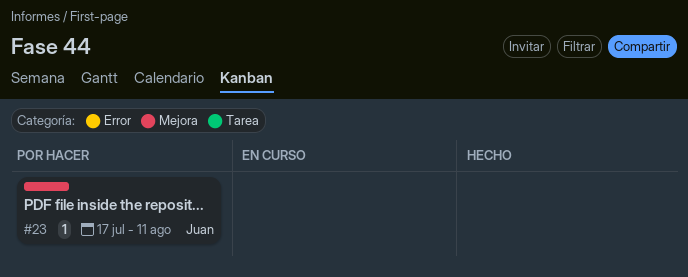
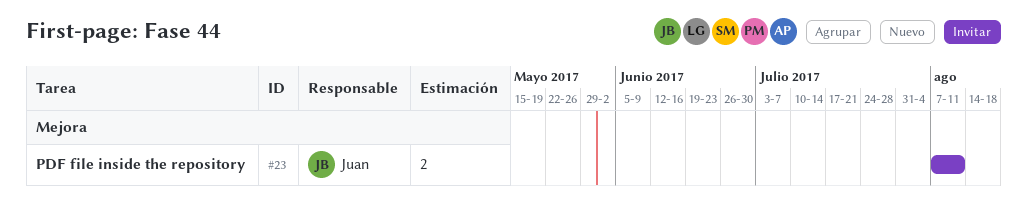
#23, estimate: 1 -> 2
#23, start: Jul 17 -> Aug 7

